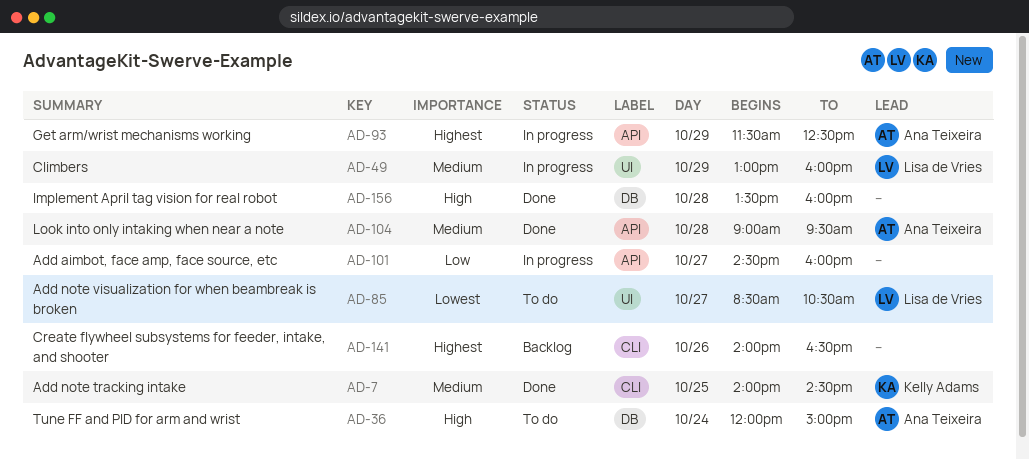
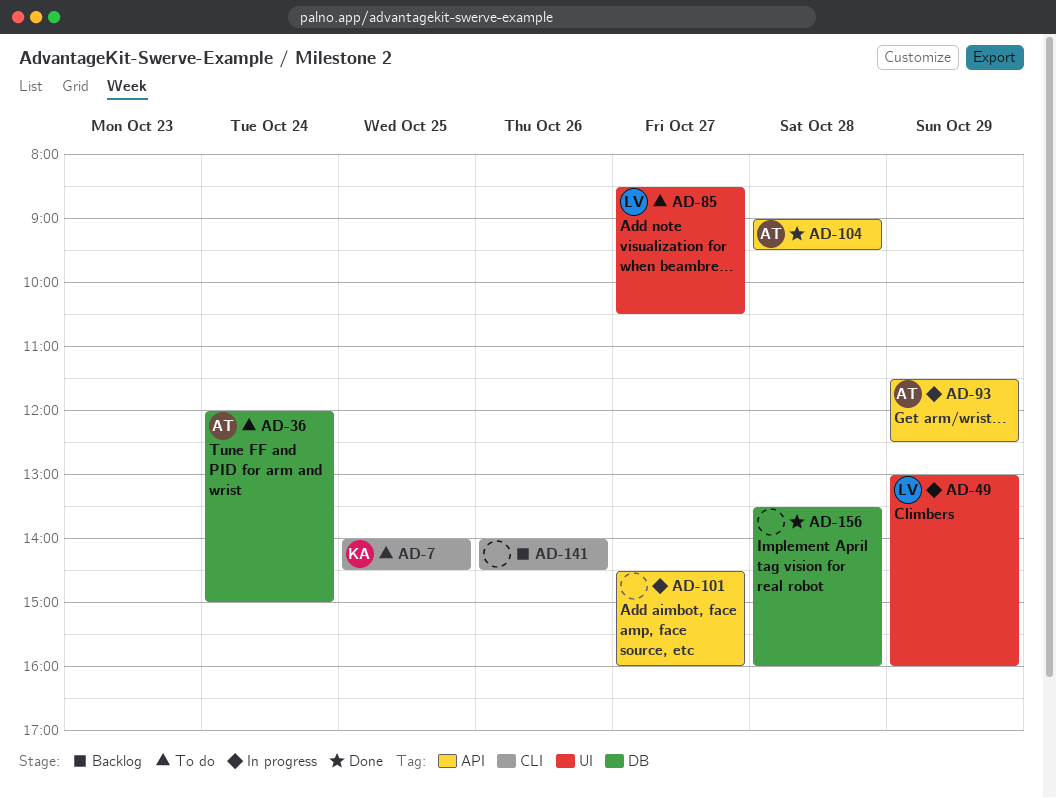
AD-7, status: Done -> To do
AD-141, ends: 16:30 -> 14:30

